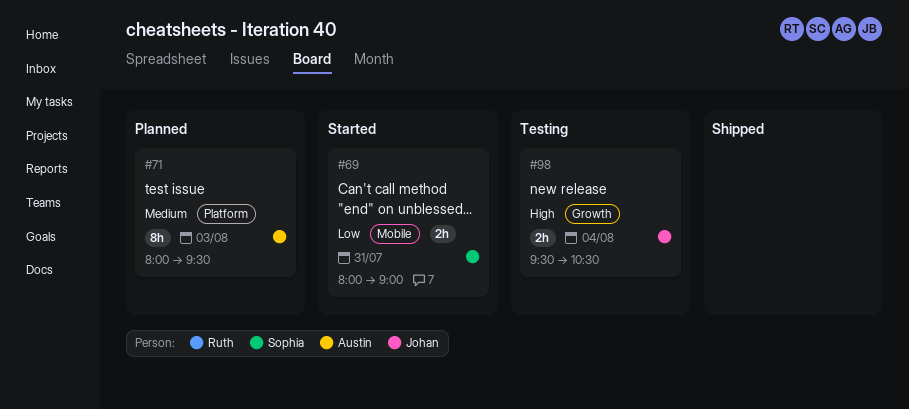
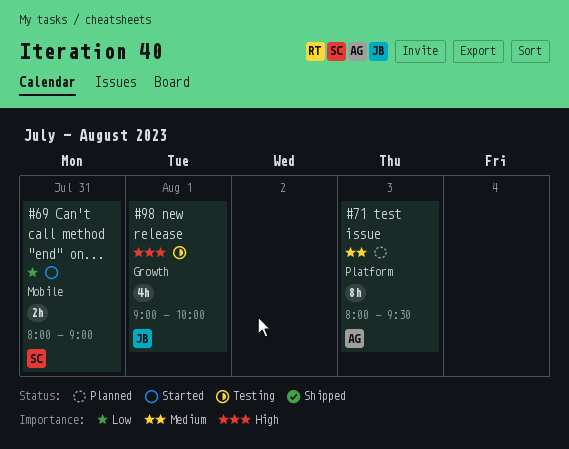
#98, estimate: 2h -> 4h
#98, day: Aug 4 -> Aug 1
#98, begins: 09:30 -> 09:00
#98, ends: 10:30 -> 10:00

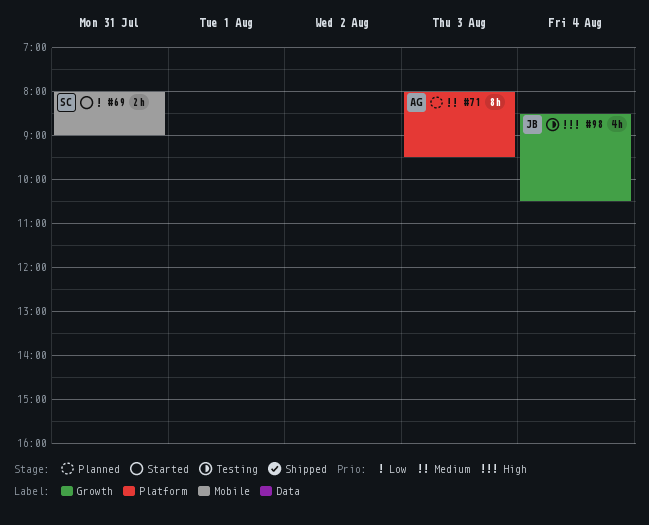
#98, day: Aug 1 -> Aug 4
#98, begins: 09:00 -> 08:30
#98, ends: 10:00 -> 10:30

